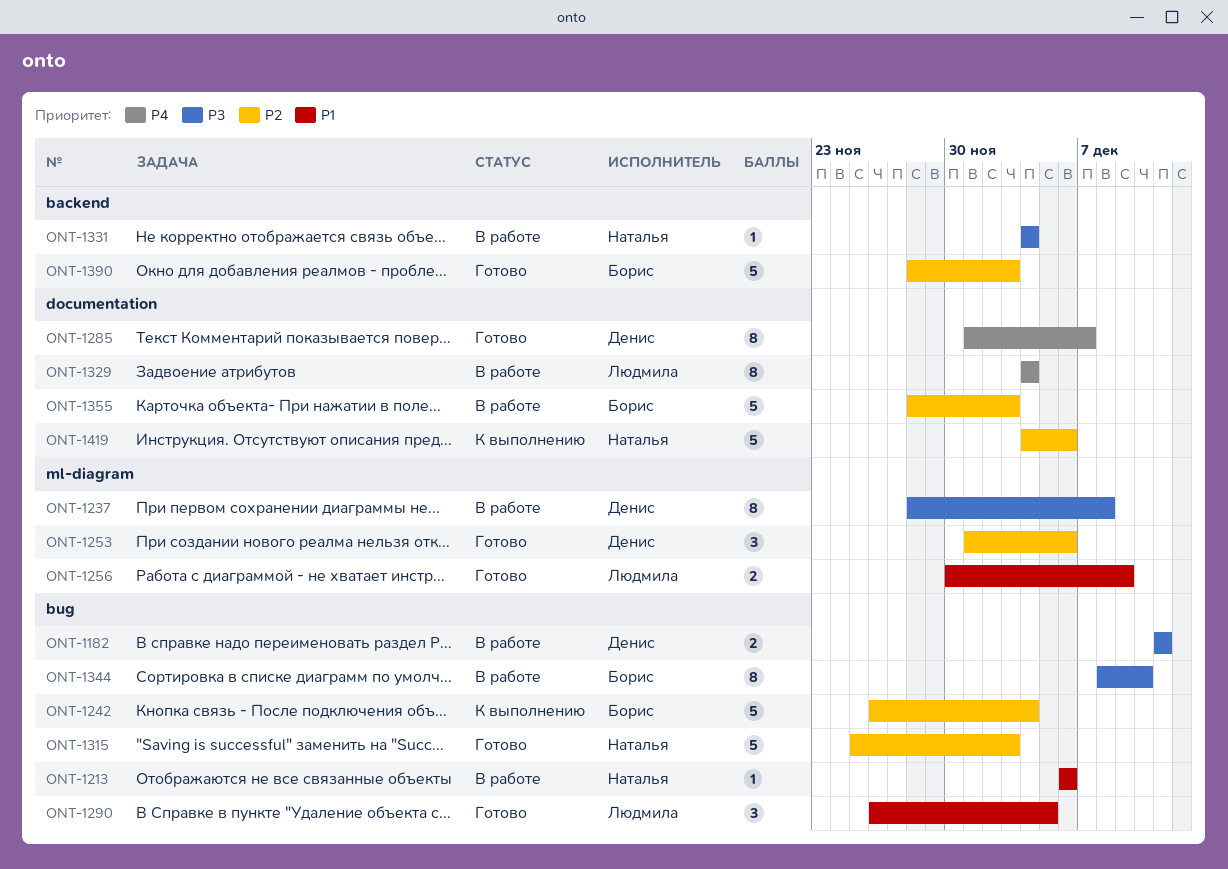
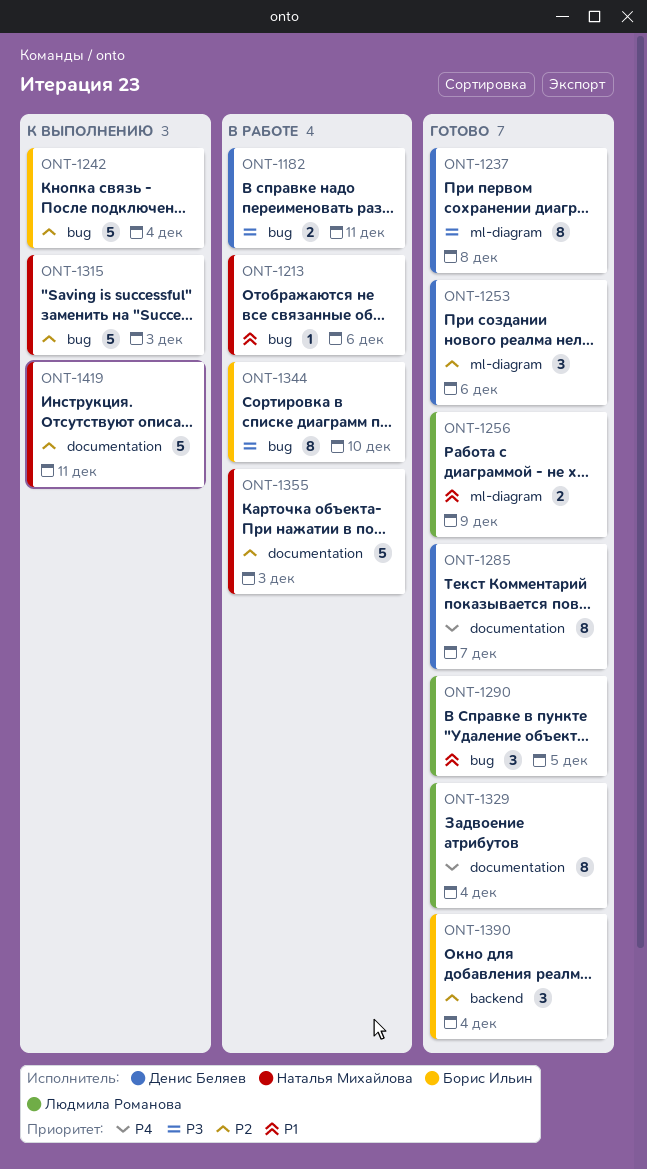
ONT-1237, status: В работе -> Готово
ONT-1315, status: Готово -> К выполнению
ONT-1329, status: В работе -> Готово
ONT-1331: present -> none
ONT-1355, owner: Борис Ильин -> Наталья Михайлова
ONT-1390, estimate: 5 -> 3
ONT-1390, due: Dec 3 -> Dec 4
ONT-1419, due: Dec 6 -> Dec 11

